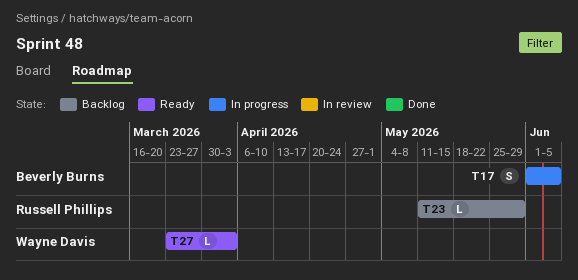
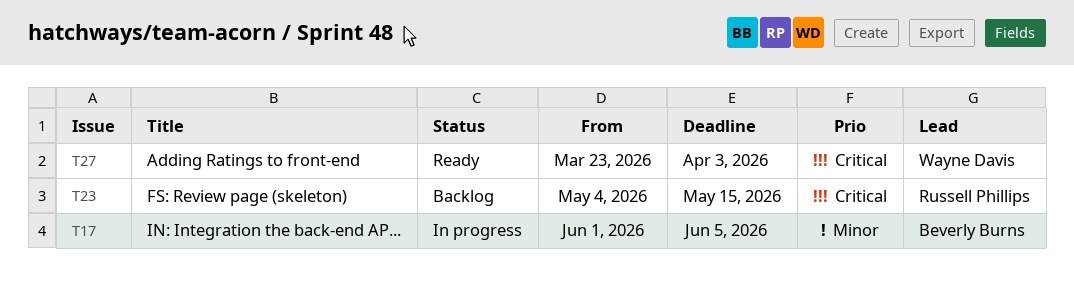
T23, start: May 11 -> May 4
T23, due: May 29 -> May 15

